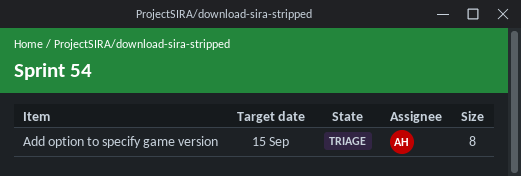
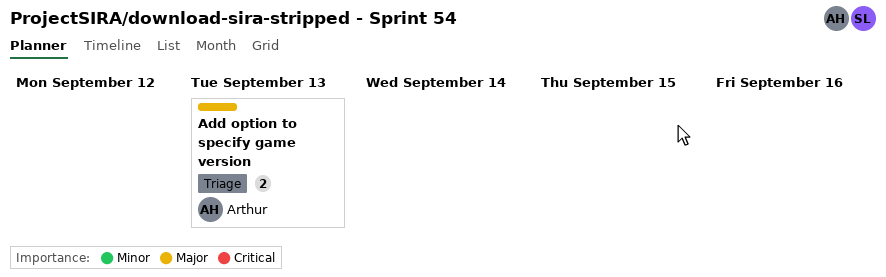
Add option to specify game version, estimate: 8 -> 2
Add option to specify game version, due: Sep 15 -> Sep 13

